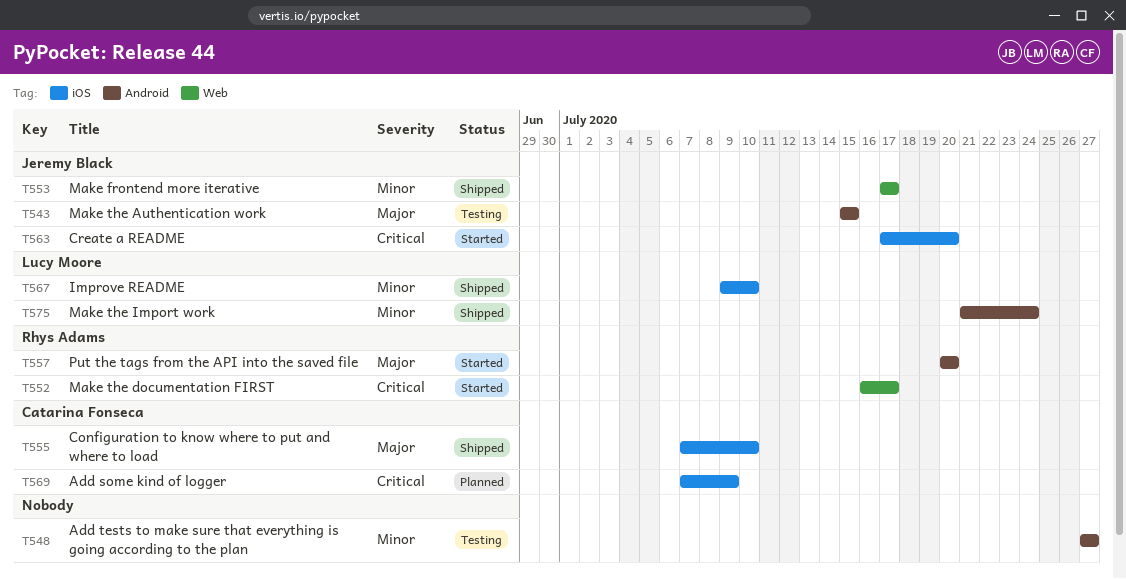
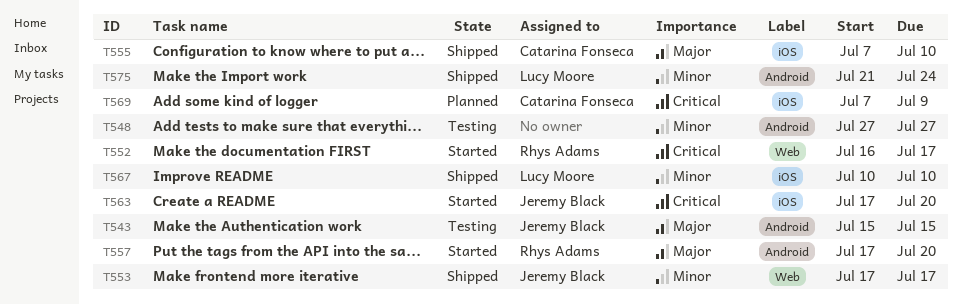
T557, start: Jul 20 -> Jul 17
T567, start: Jul 9 -> Jul 10

